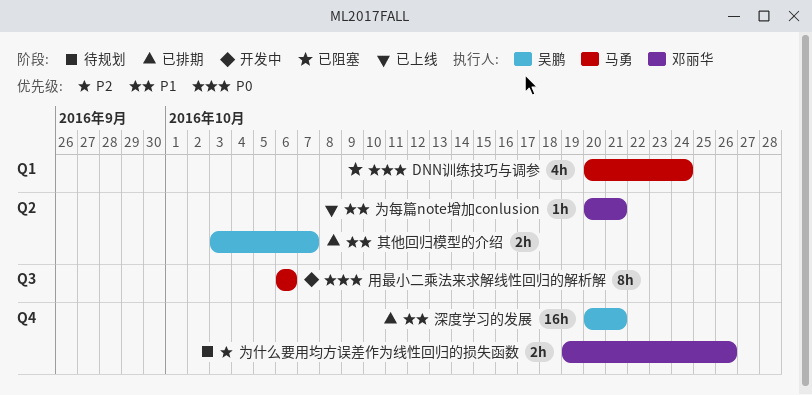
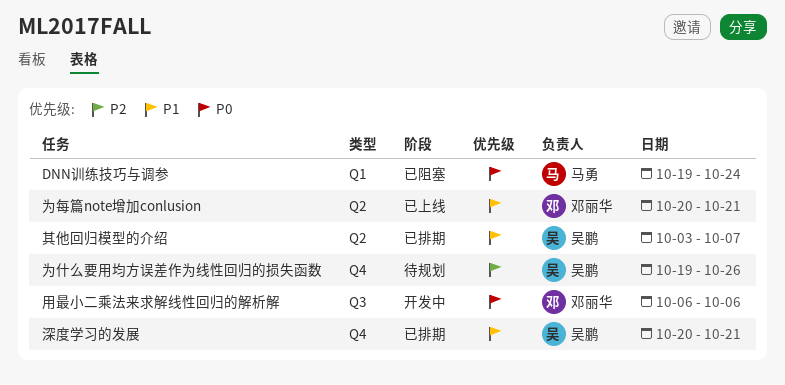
DNN训练技巧与调参, start: Oct 20 -> Oct 19
为什么要用均方误差作为线性回归的损失函数, owner: 邓丽华 -> 吴鹏
用最小二乘法来求解线性回归的解析解, owner: 马勇 -> 邓丽华

